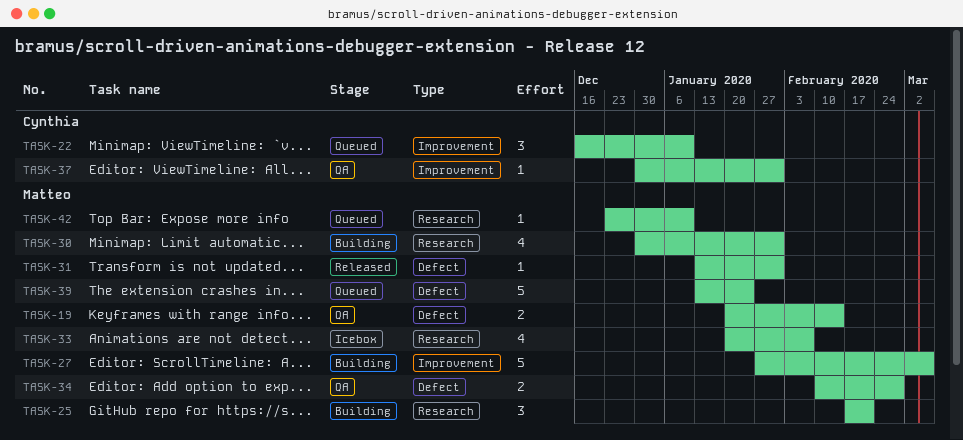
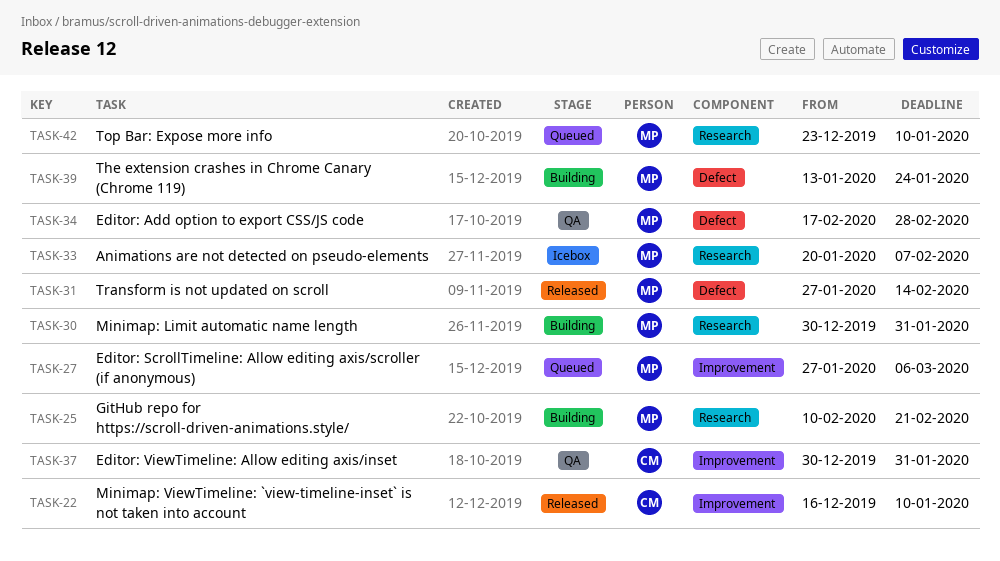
TASK-19: present -> none
TASK-22, status: Queued -> Released
TASK-25, start: Feb 17 -> Feb 10
TASK-27, status: Building -> Queued
TASK-31, start: Jan 13 -> Jan 27
TASK-31, due: Jan 31 -> Feb 14
TASK-34, start: Feb 10 -> Feb 17
TASK-39, status: Queued -> Building

